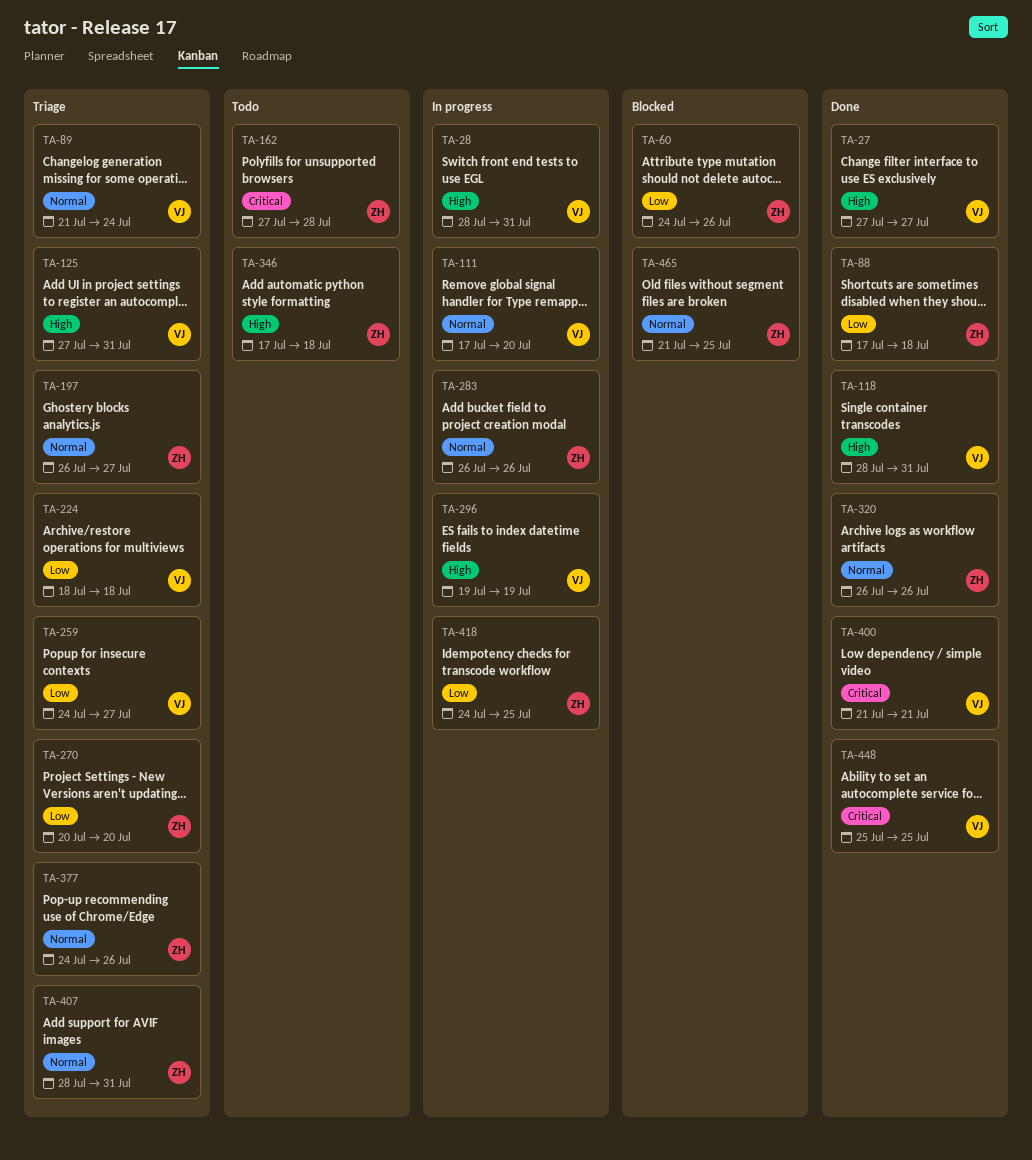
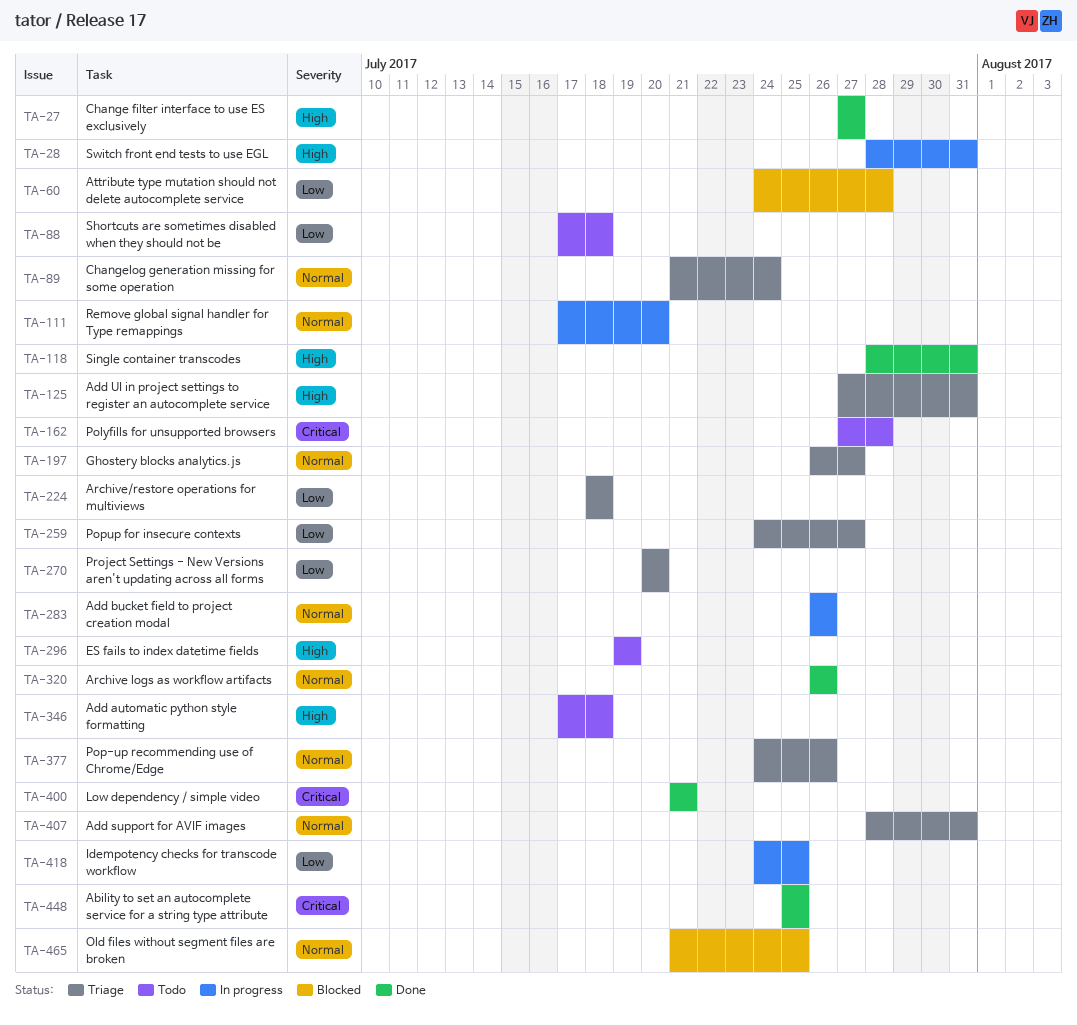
TA-60, due: Jul 26 -> Jul 28
TA-88, status: Done -> Todo
TA-296, status: In progress -> Todo

